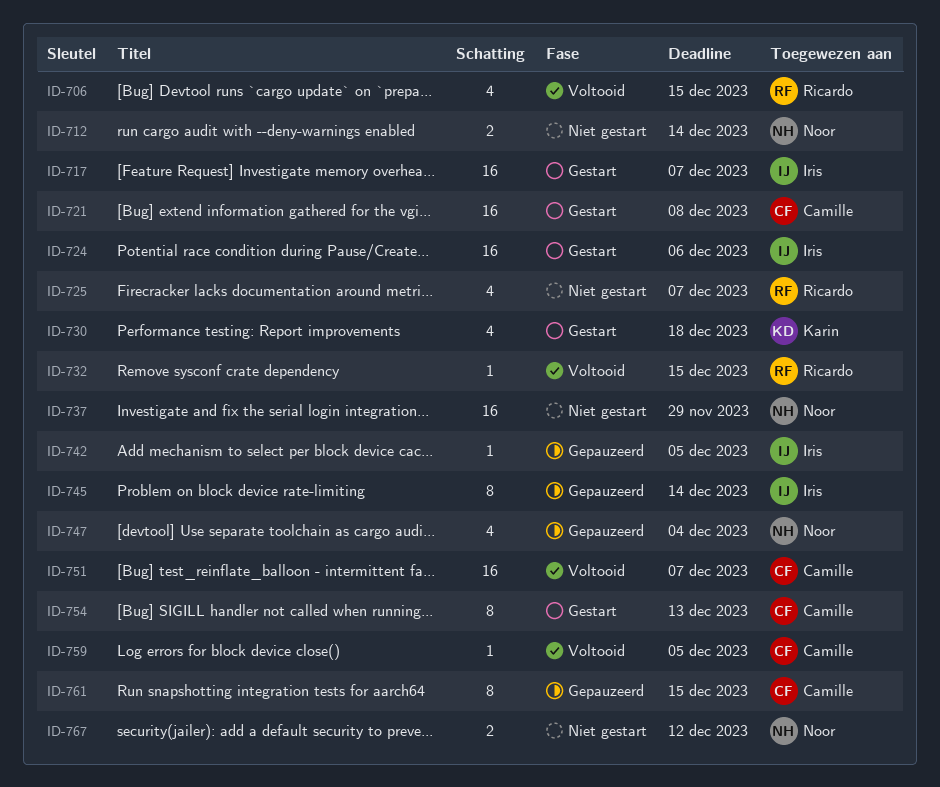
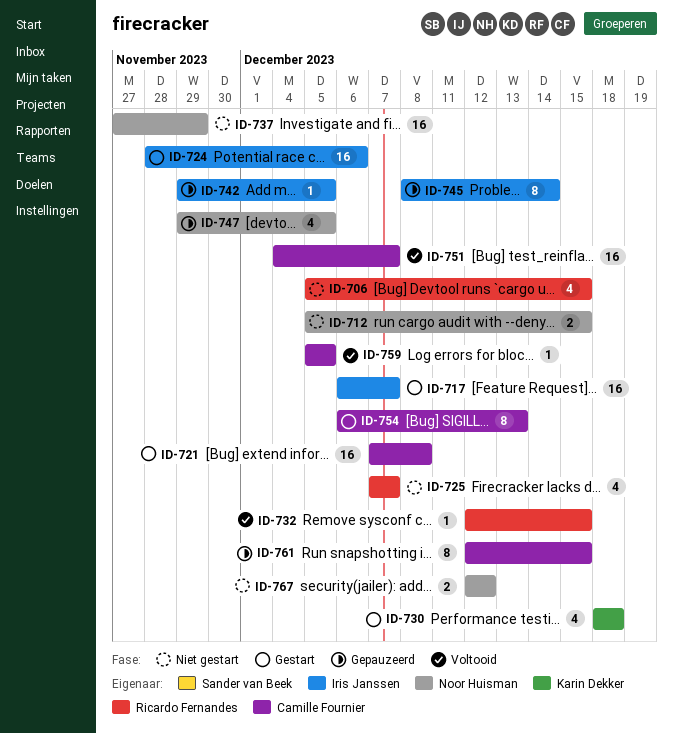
ID-706, status: Voltooid -> Niet gestart
ID-712, due: Dec 14 -> Dec 15
ID-747, due: Dec 4 -> Dec 5

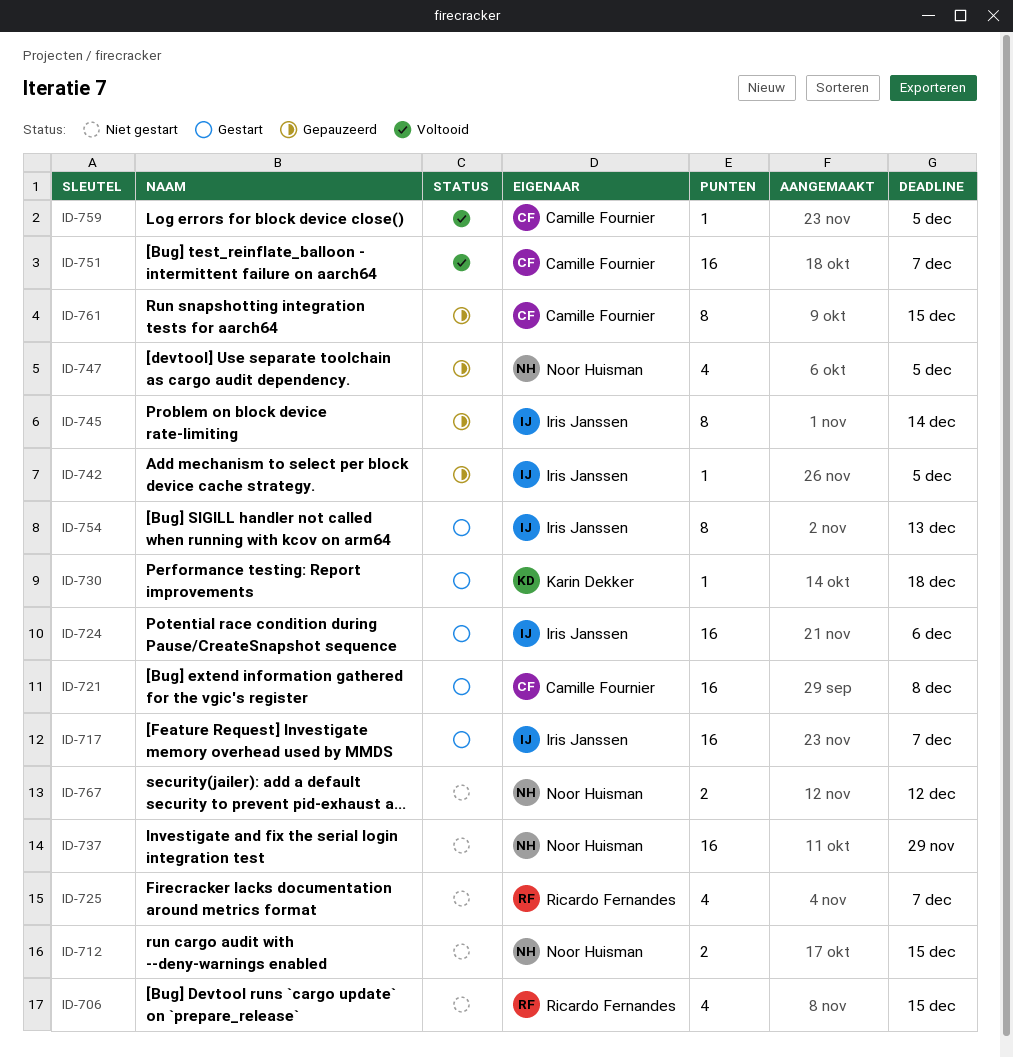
ID-730, estimate: 4 -> 1
ID-732: present -> none
ID-754, owner: Camille Fournier -> Iris Janssen

